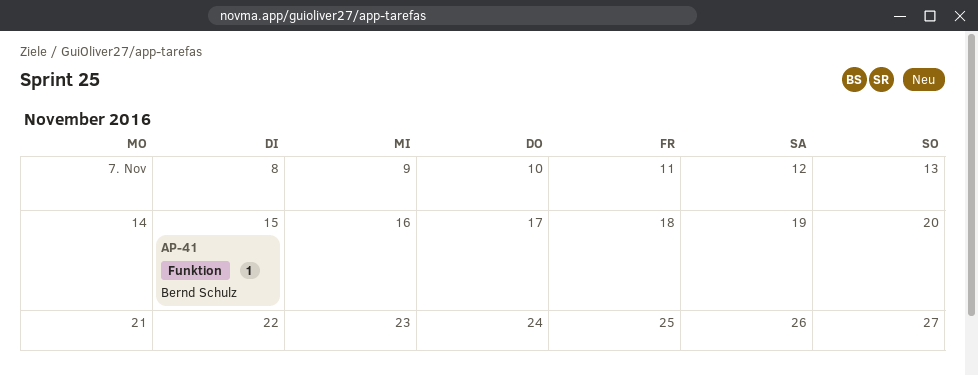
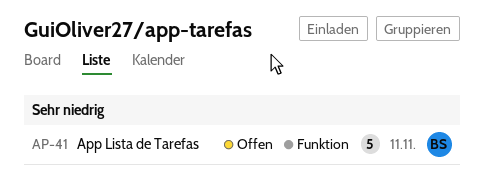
AP-41, estimate: 1 -> 5
AP-41, due: Nov 15 -> Nov 11

